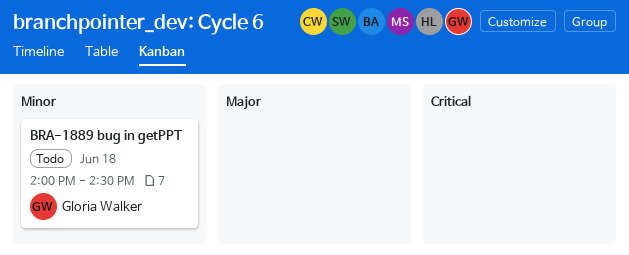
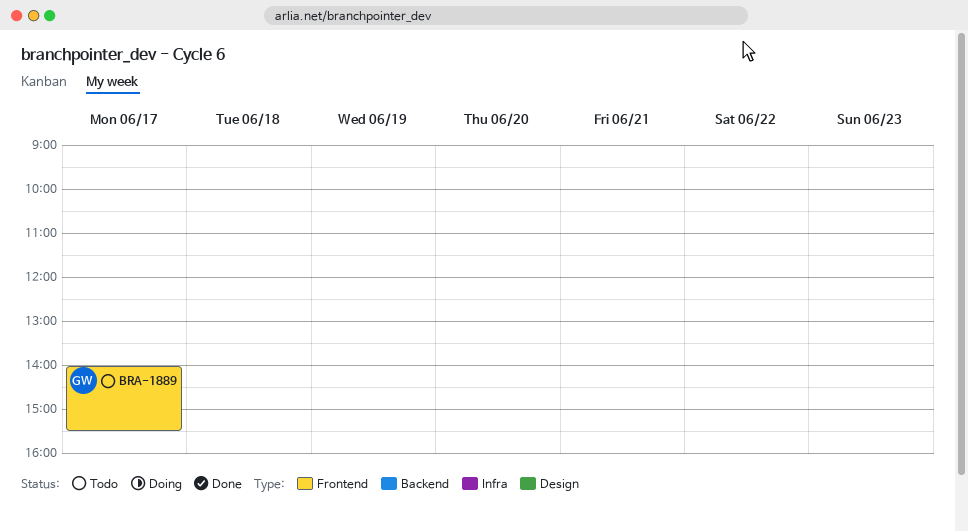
BRA-1889, day: Jun 18 -> Jun 17
BRA-1889, ends: 14:30 -> 15:30

